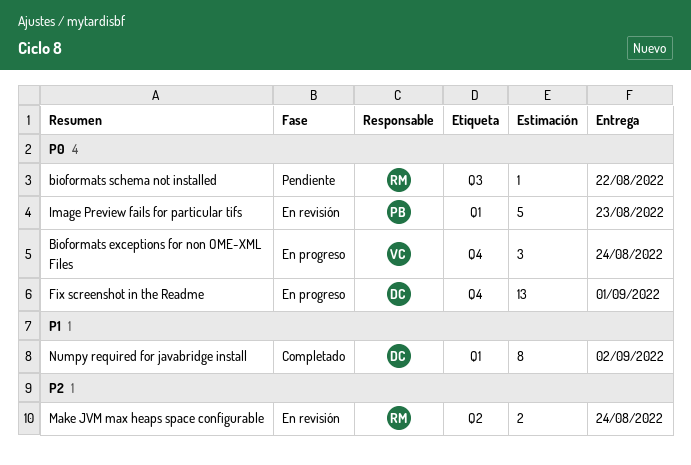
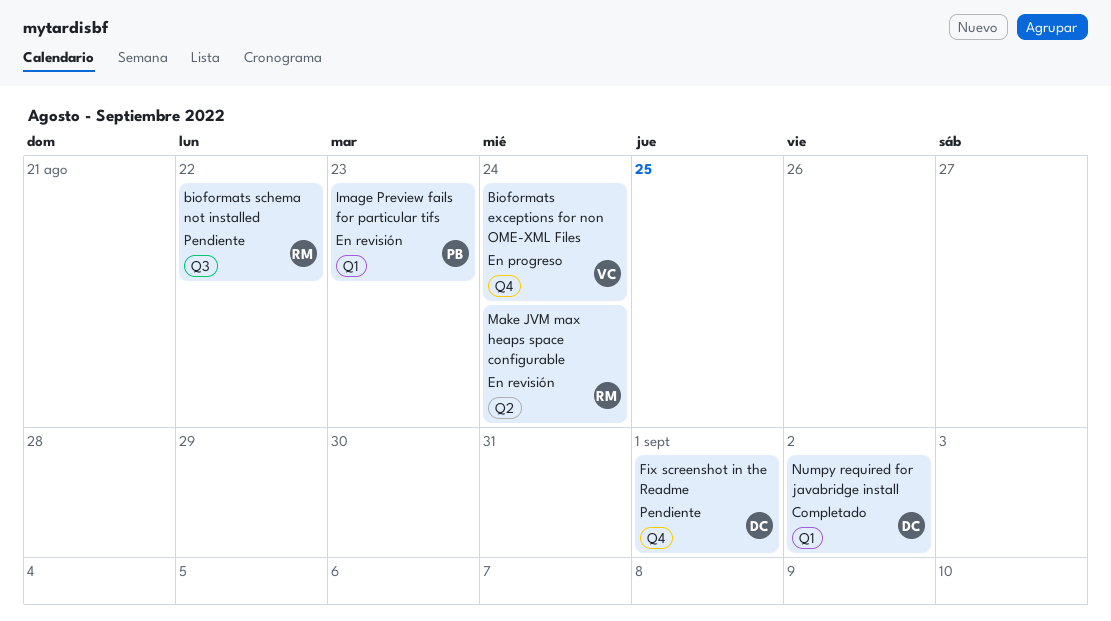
Fix screenshot in the Readme, status: En progreso -> Pendiente

